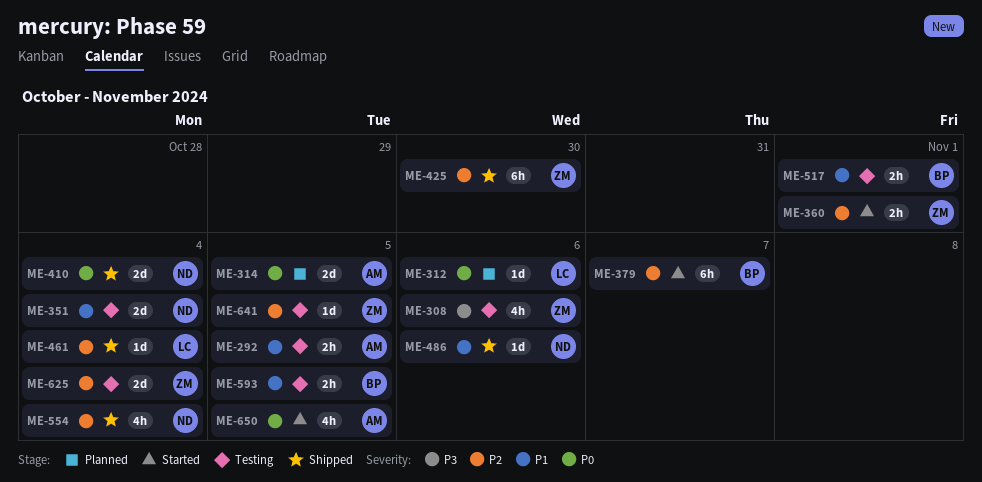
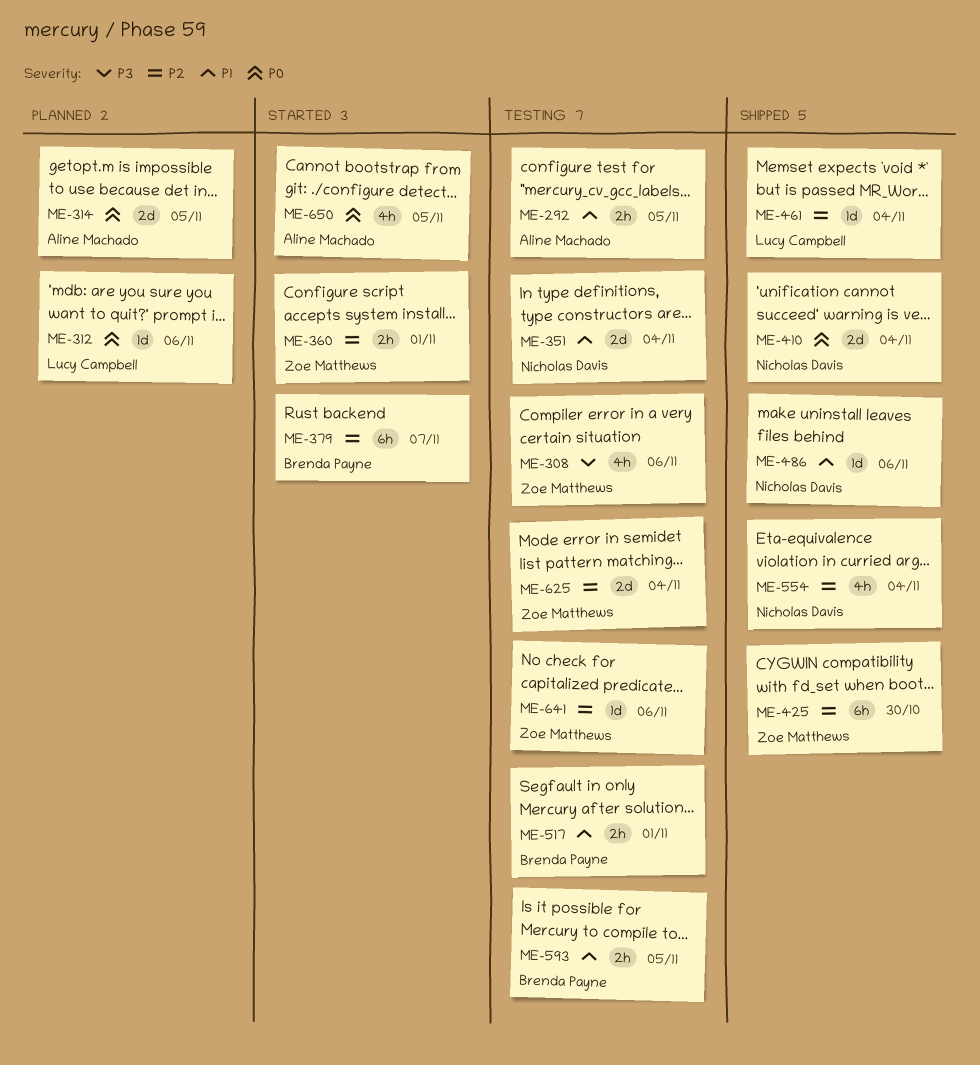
ME-641, due: Nov 5 -> Nov 6

